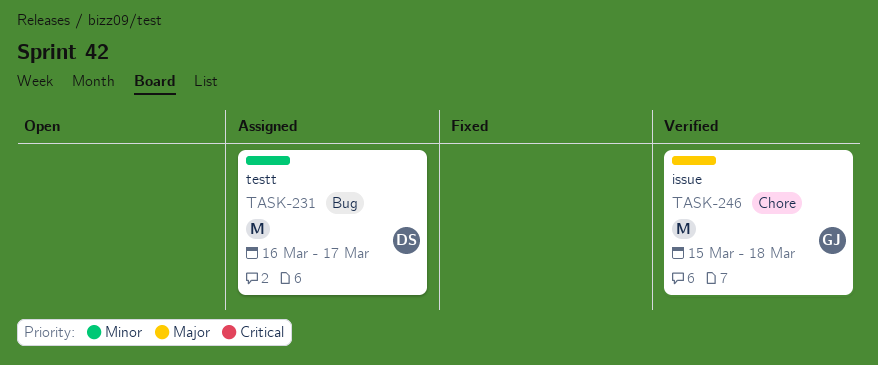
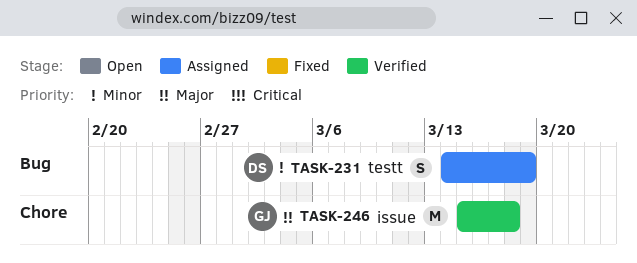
TASK-231, estimate: M -> S
TASK-231, start: Mar 16 -> Mar 14
TASK-231, due: Mar 17 -> Mar 19

